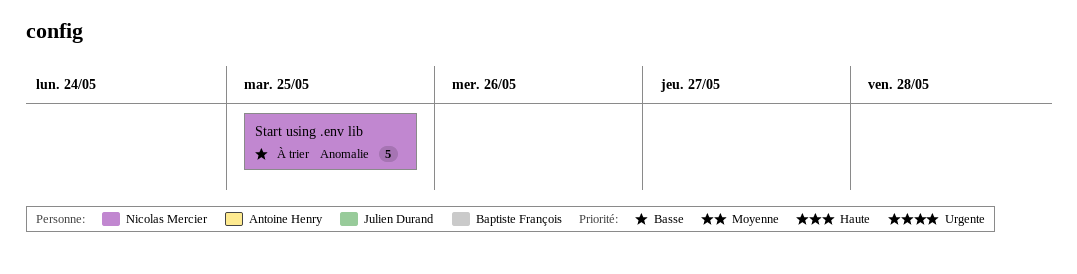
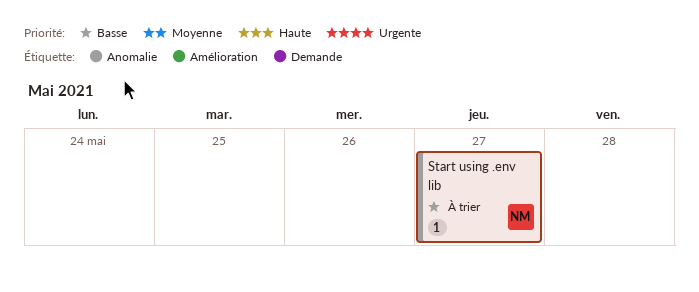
Start using .env lib, estimate: 5 -> 1
Start using .env lib, due: May 25 -> May 27

